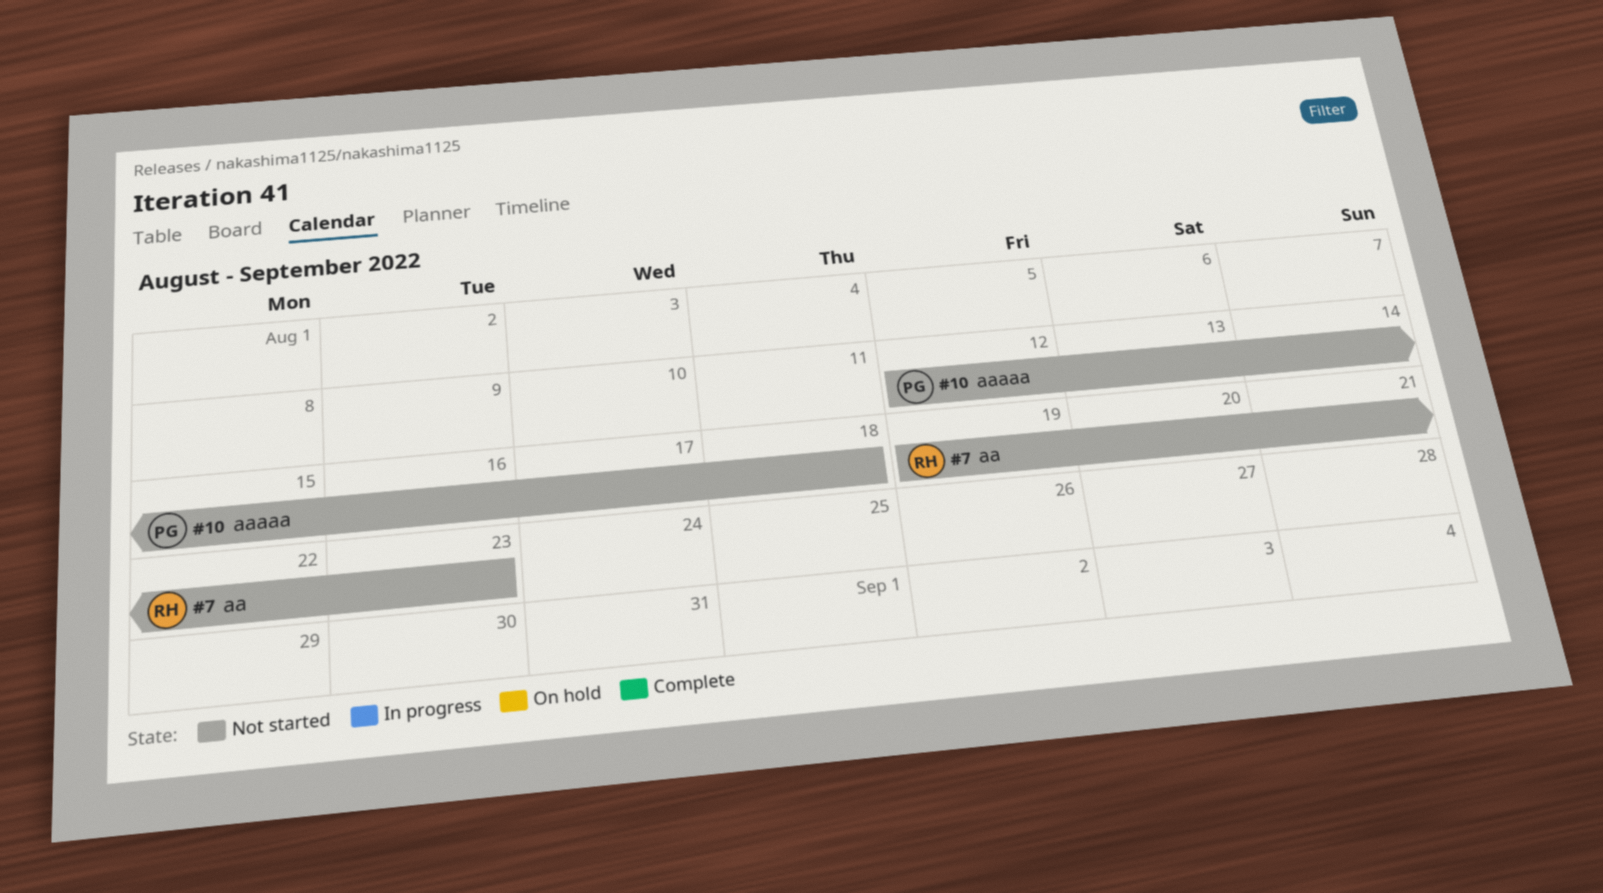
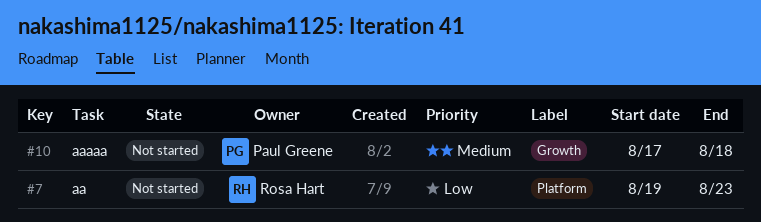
#10, start: Aug 12 -> Aug 17

